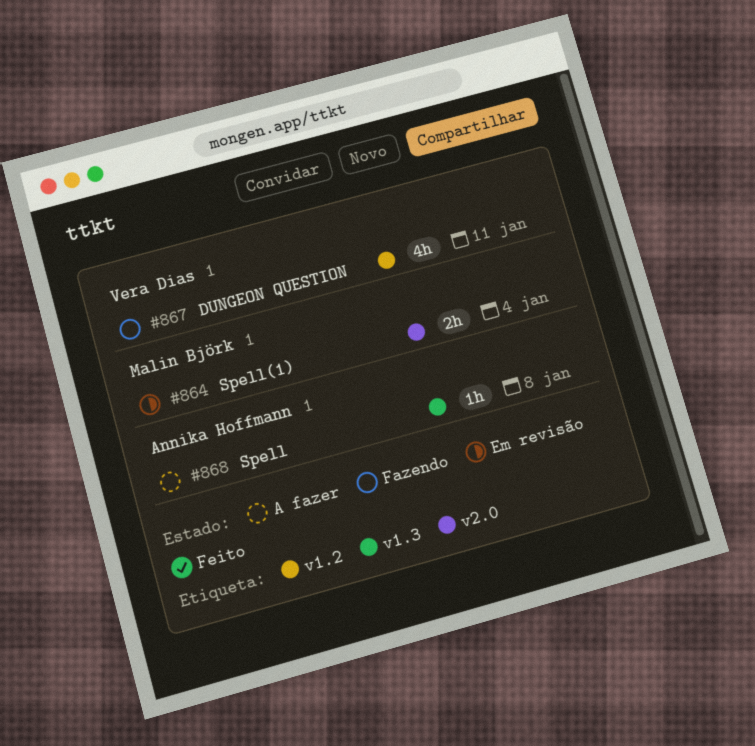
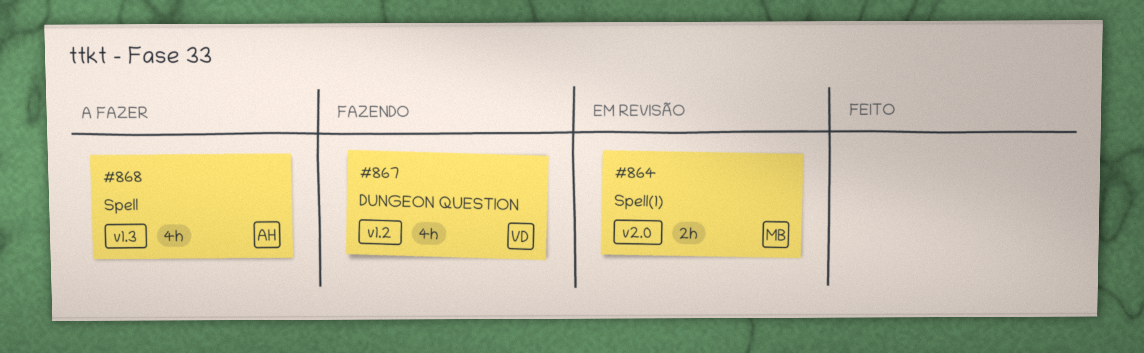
#868, estimate: 1h -> 4h

